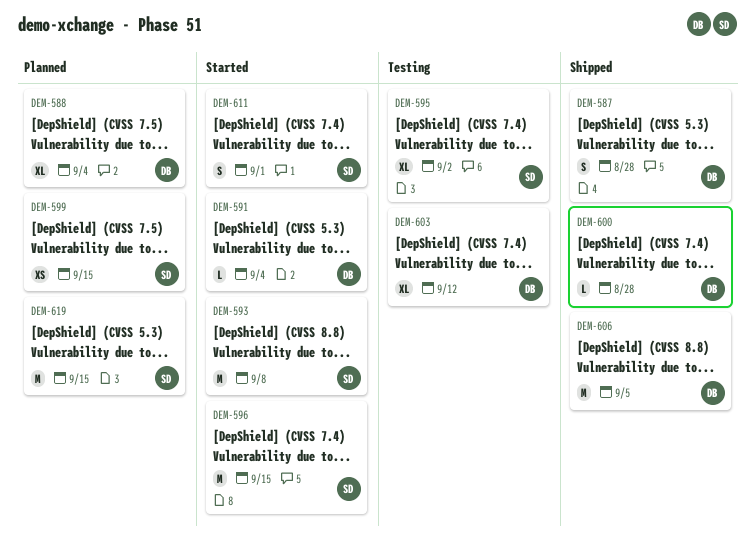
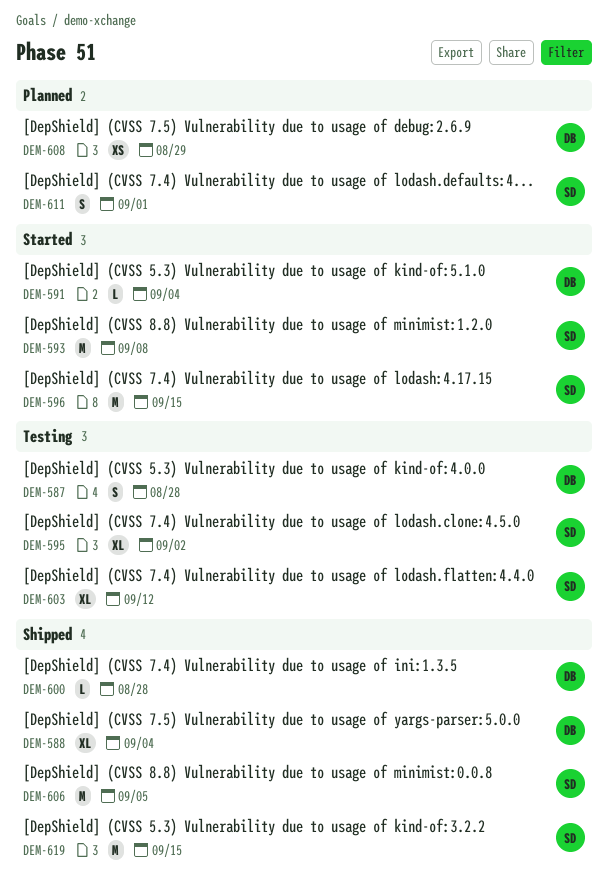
DEM-587, status: Shipped -> Testing
DEM-588, status: Planned -> Shipped
DEM-599: present -> none
DEM-603, owner: DB -> SD
DEM-606, owner: DB -> SD
DEM-608: none -> present
DEM-611, status: Started -> Planned
DEM-619, status: Planned -> Shipped

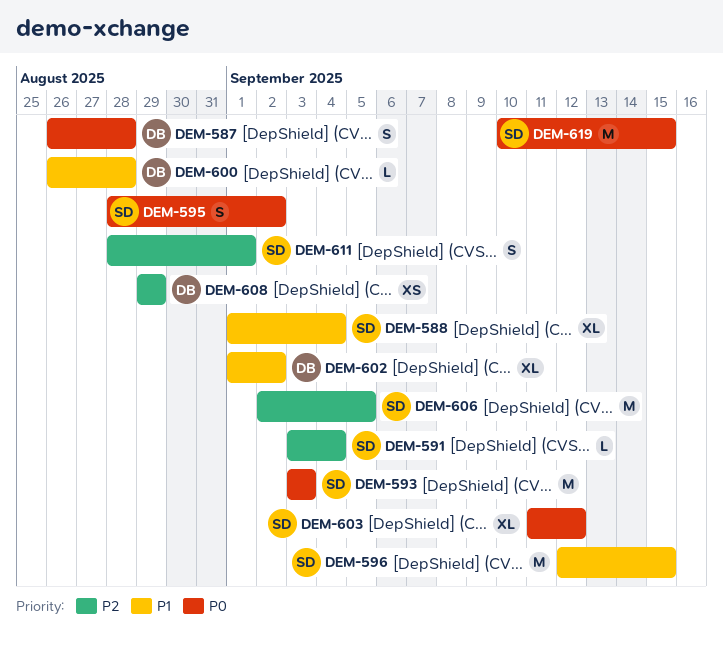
DEM-588, owner: DB -> SD
DEM-591, owner: DB -> SD
DEM-593, due: Sep 8 -> Sep 3
DEM-595, estimate: XL -> S
DEM-602: none -> present

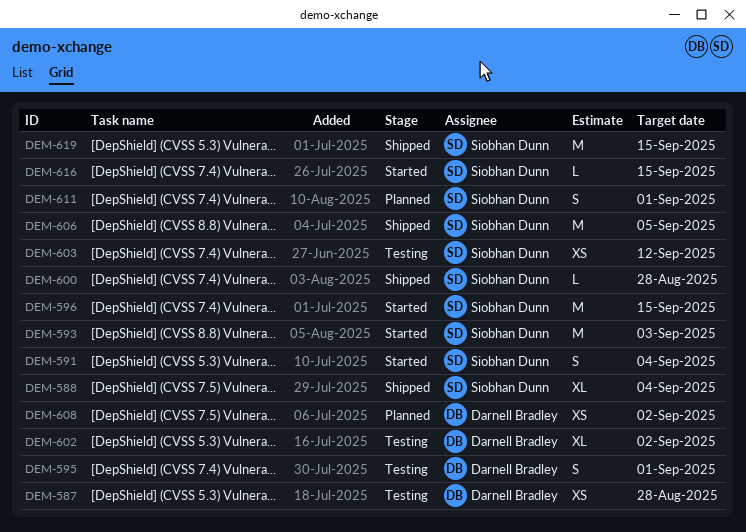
DEM-587, estimate: S -> XS
DEM-591, estimate: L -> S
DEM-595, owner: Siobhan Dunn -> Darnell Bradley
DEM-595, due: Sep 2 -> Sep 1
DEM-600, owner: Darnell Bradley -> Siobhan Dunn
DEM-603, estimate: XL -> XS
DEM-608, due: Aug 29 -> Sep 2
DEM-616: none -> present

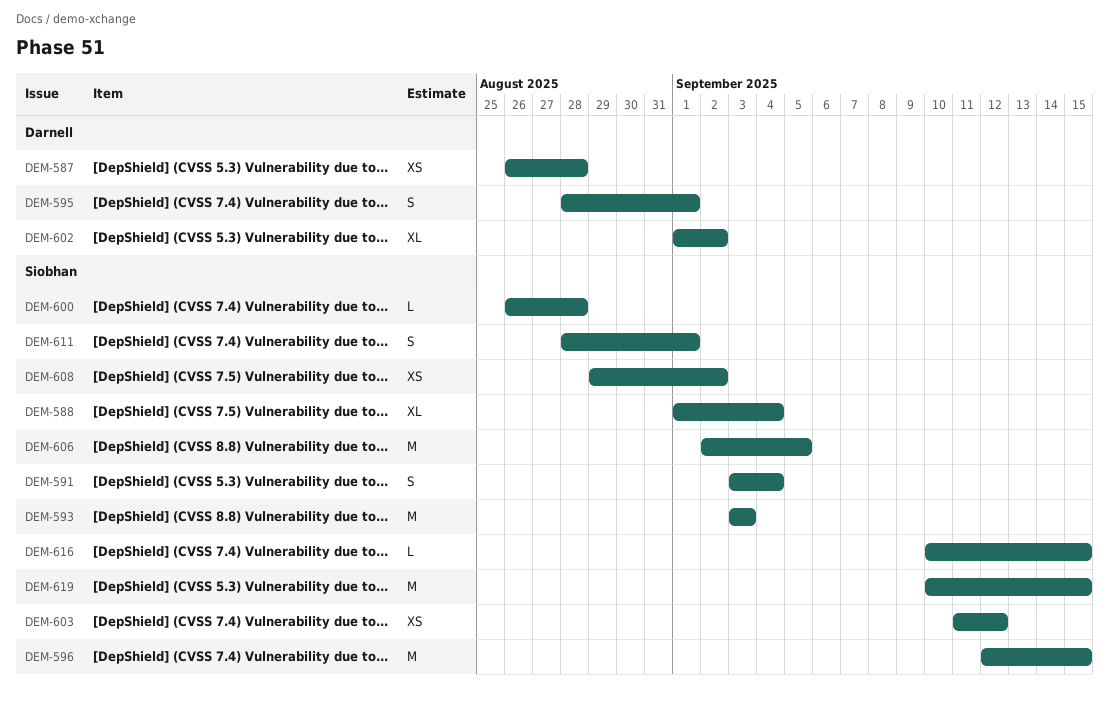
DEM-608, owner: Darnell Bradley -> Siobhan Dunn

